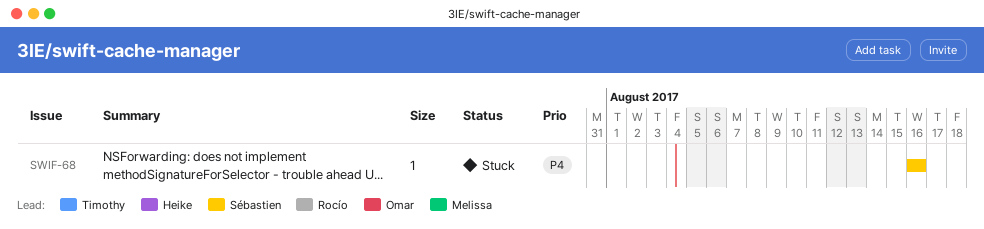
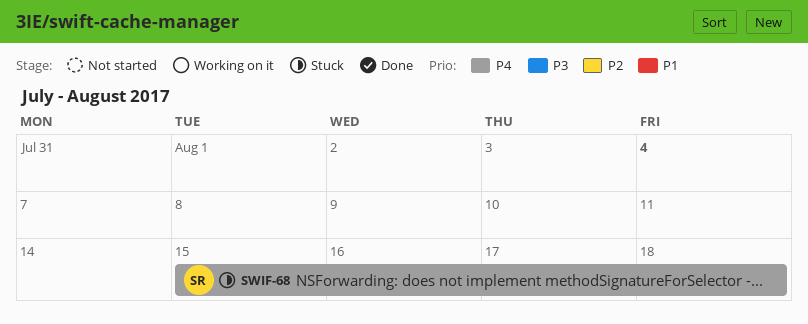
SWIF-68, start: Aug 16 -> Aug 15
SWIF-68, due: Aug 16 -> Aug 18

